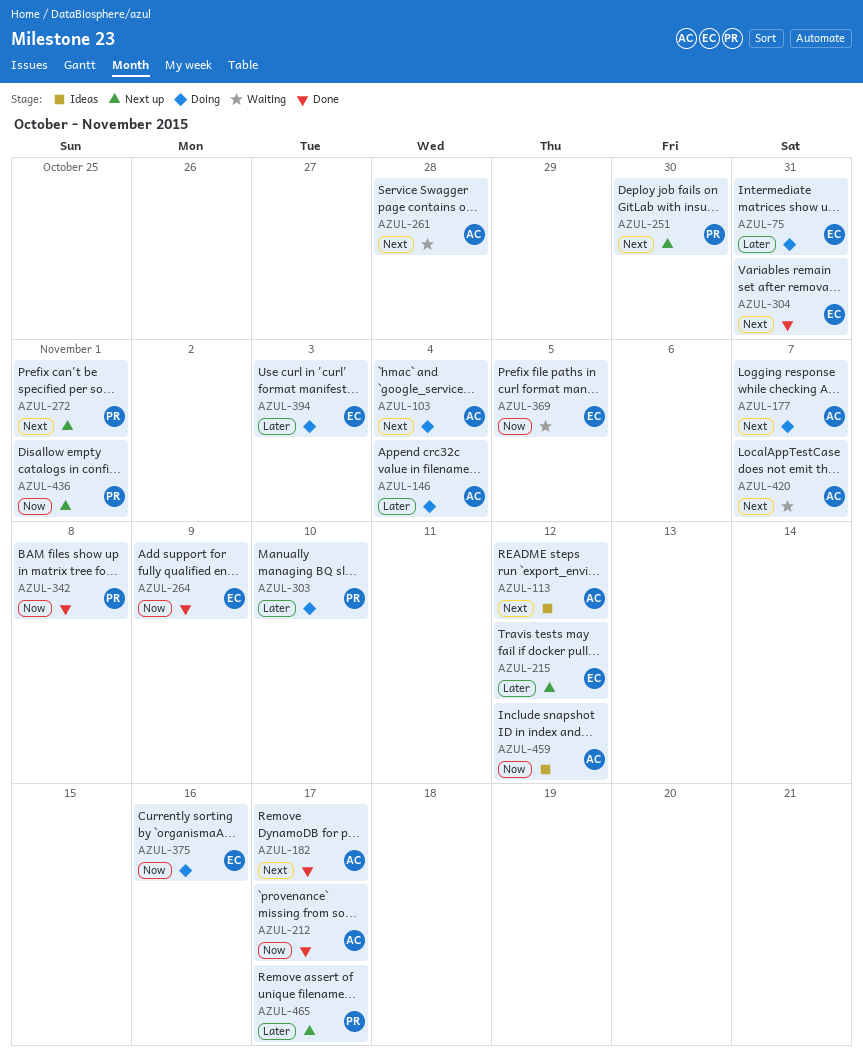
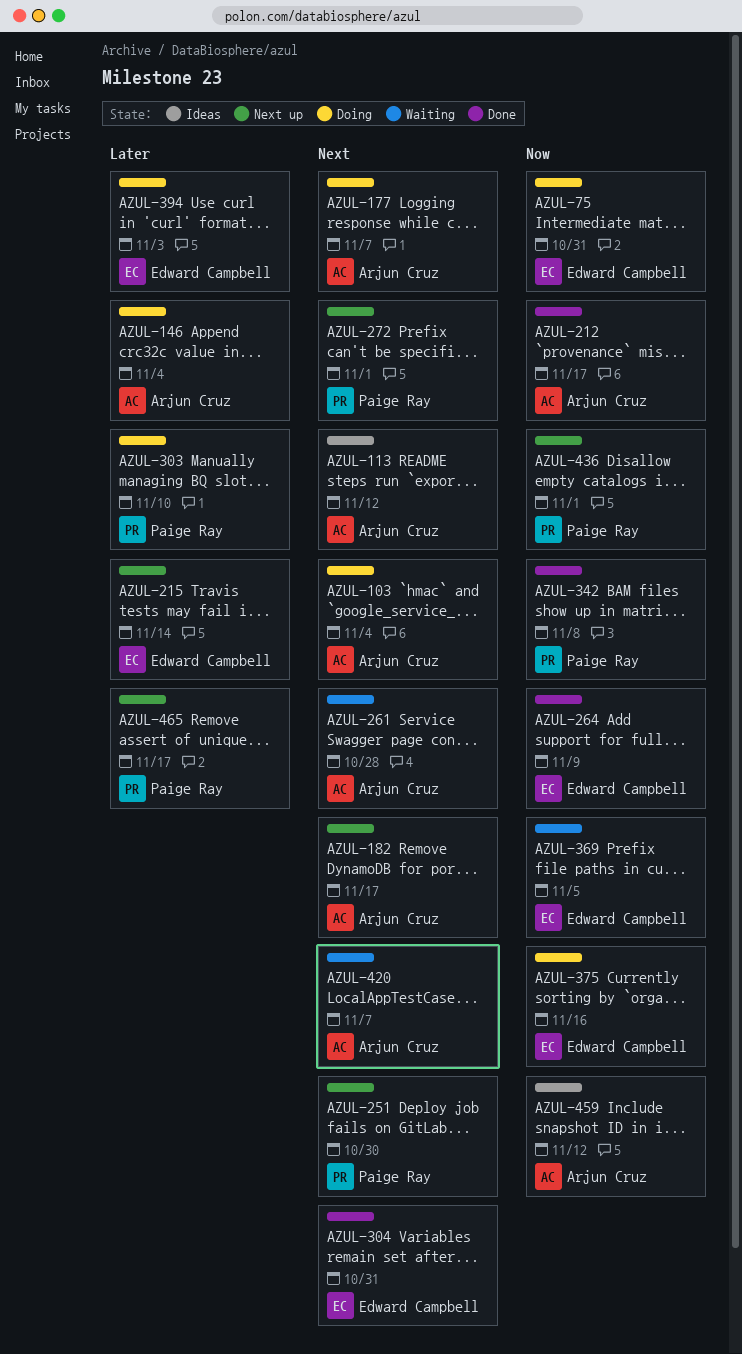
AZUL-75, priority: Later -> Now
AZUL-182, status: Done -> Next up
AZUL-215, due: Nov 12 -> Nov 14

